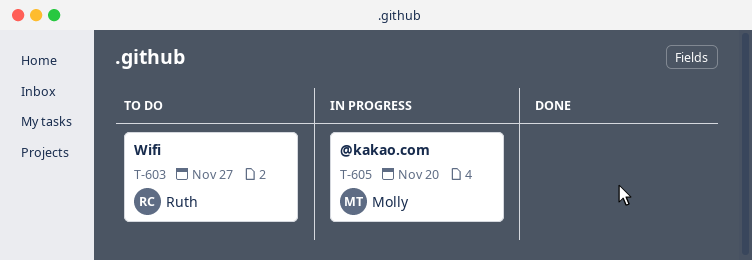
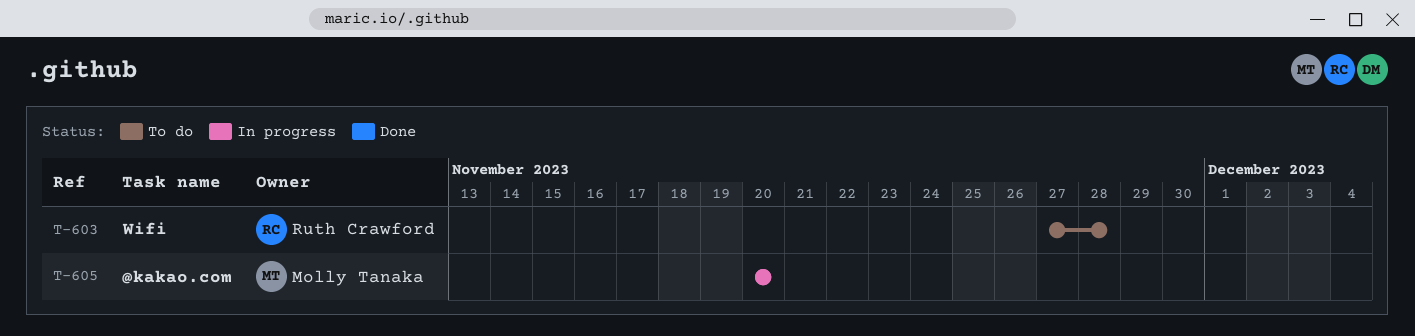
T-603, due: Nov 27 -> Nov 28

